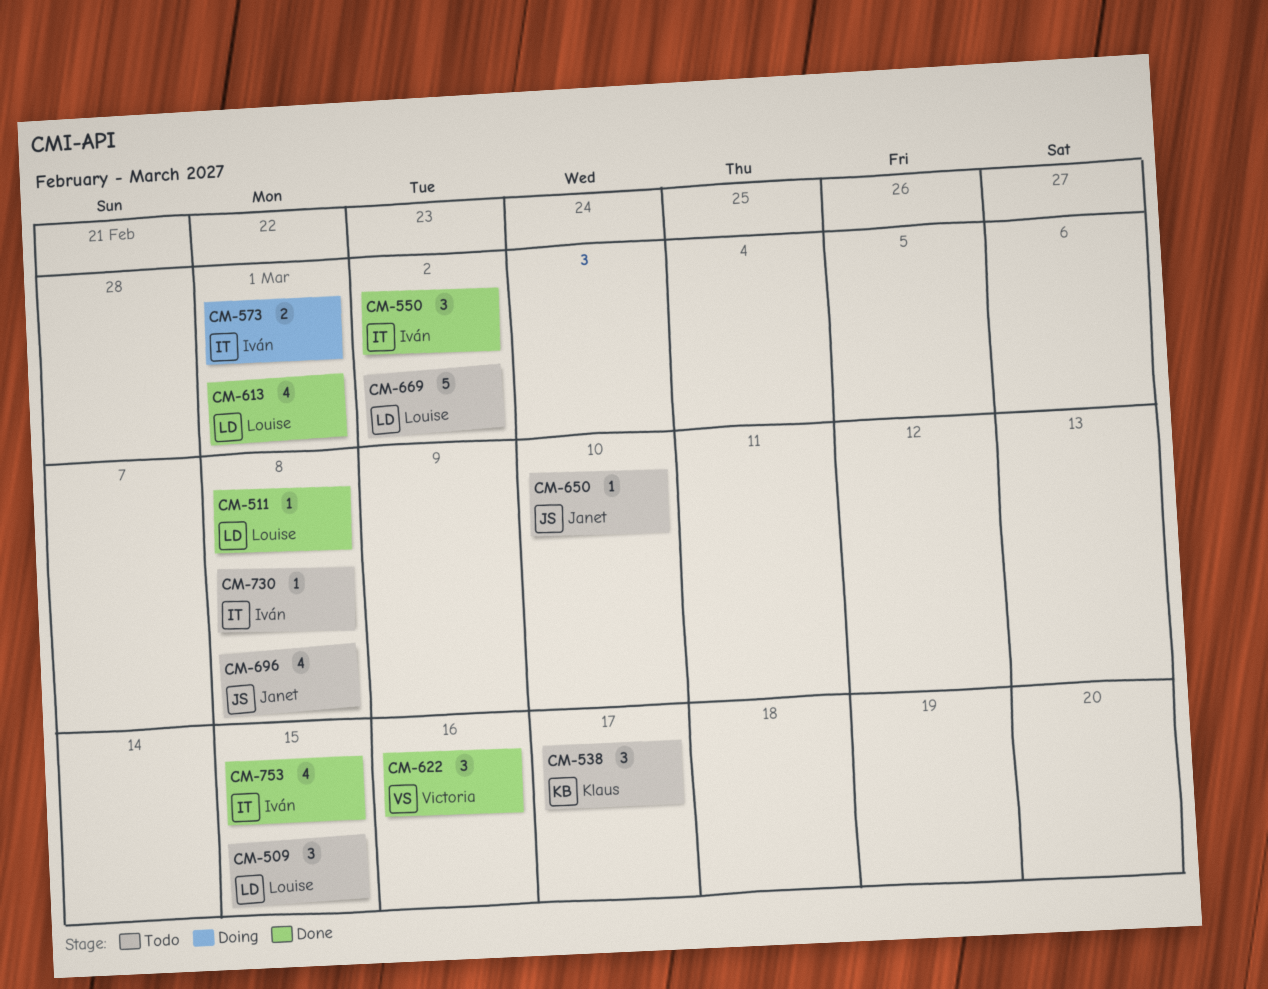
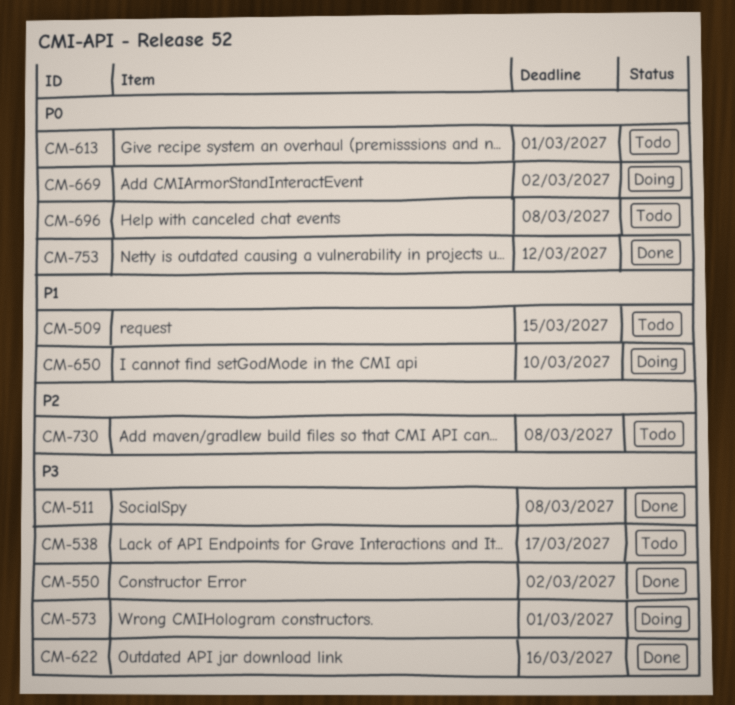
CM-613, status: Done -> Todo
CM-650, status: Todo -> Doing
CM-669, status: Todo -> Doing
CM-753, due: Mar 15 -> Mar 12

